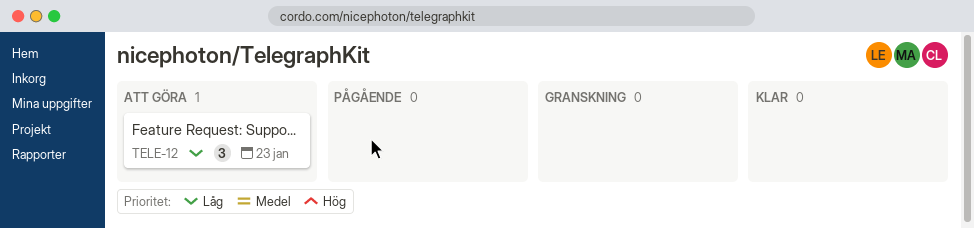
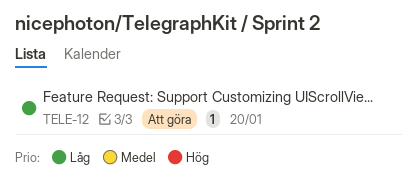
TELE-12, estimate: 3 -> 1
TELE-12, due: Jan 23 -> Jan 20

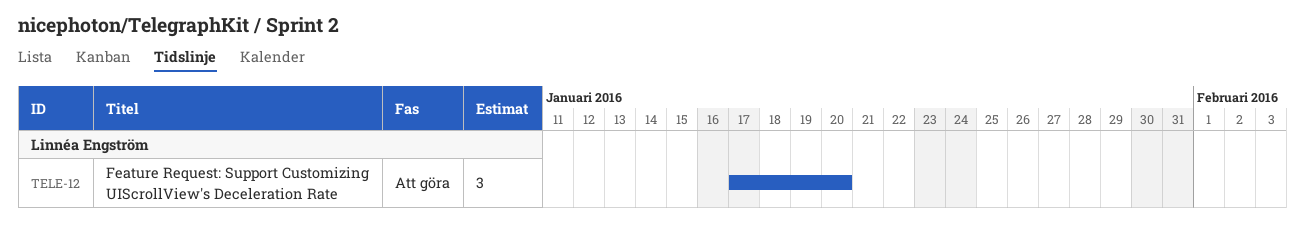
TELE-12, estimate: 1 -> 3

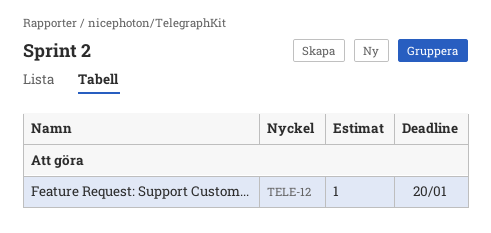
TELE-12, estimate: 3 -> 1

